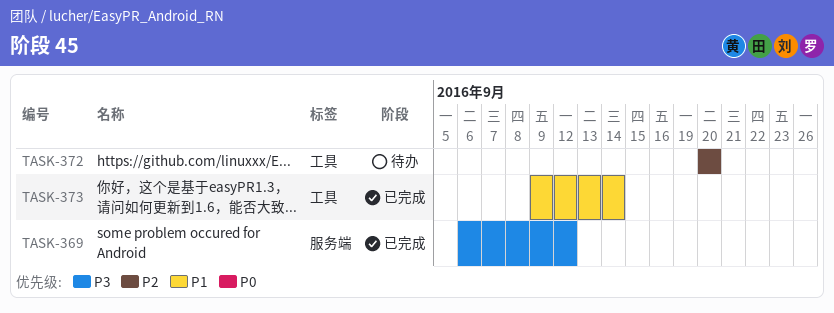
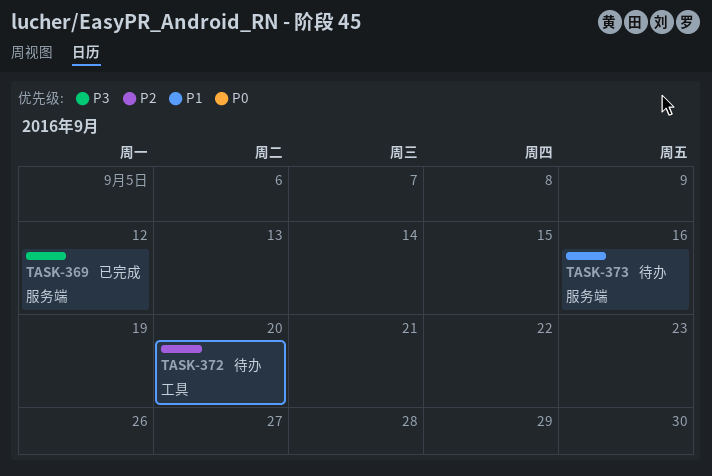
TASK-373, status: 已完成 -> 待办
TASK-373, label: 工具 -> 服务端
TASK-373, due: Sep 14 -> Sep 16

